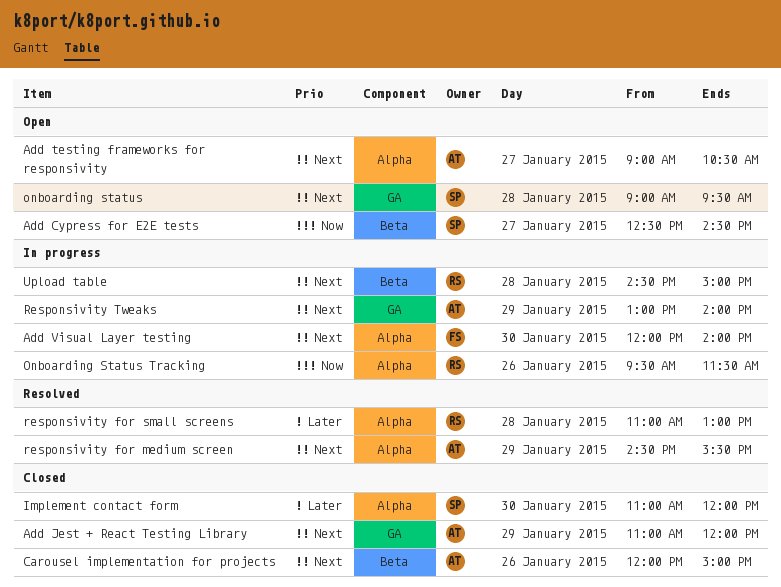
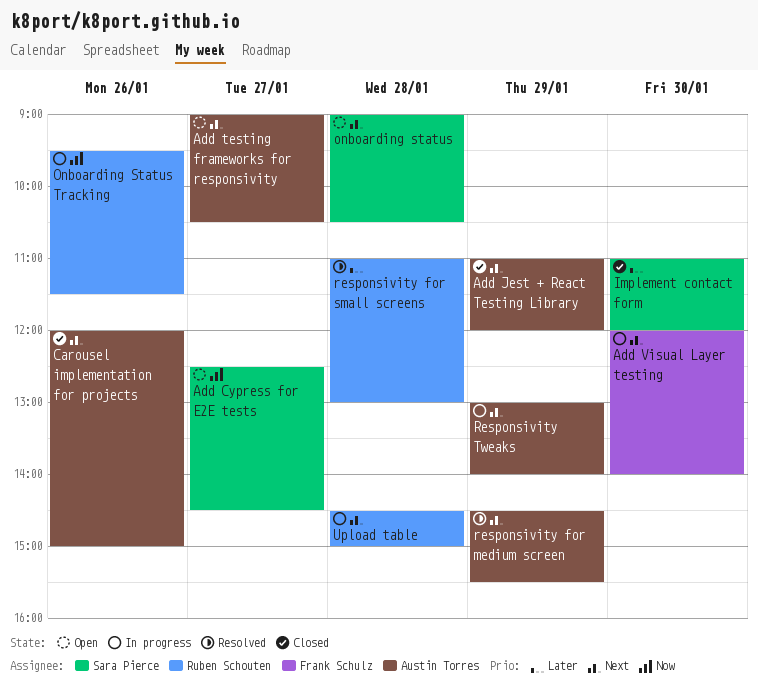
onboarding status, ends: 09:30 -> 10:30

